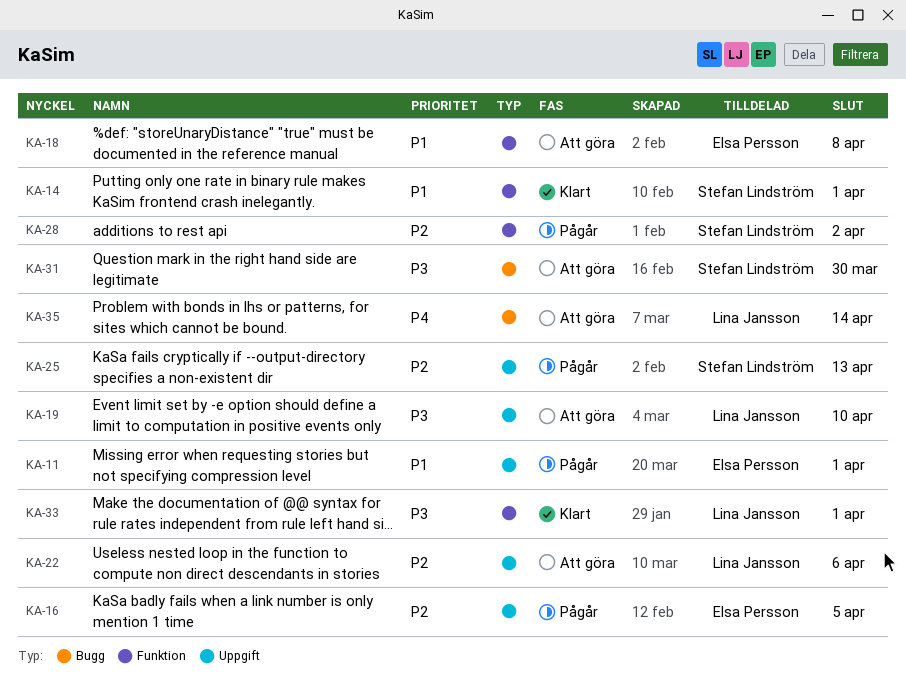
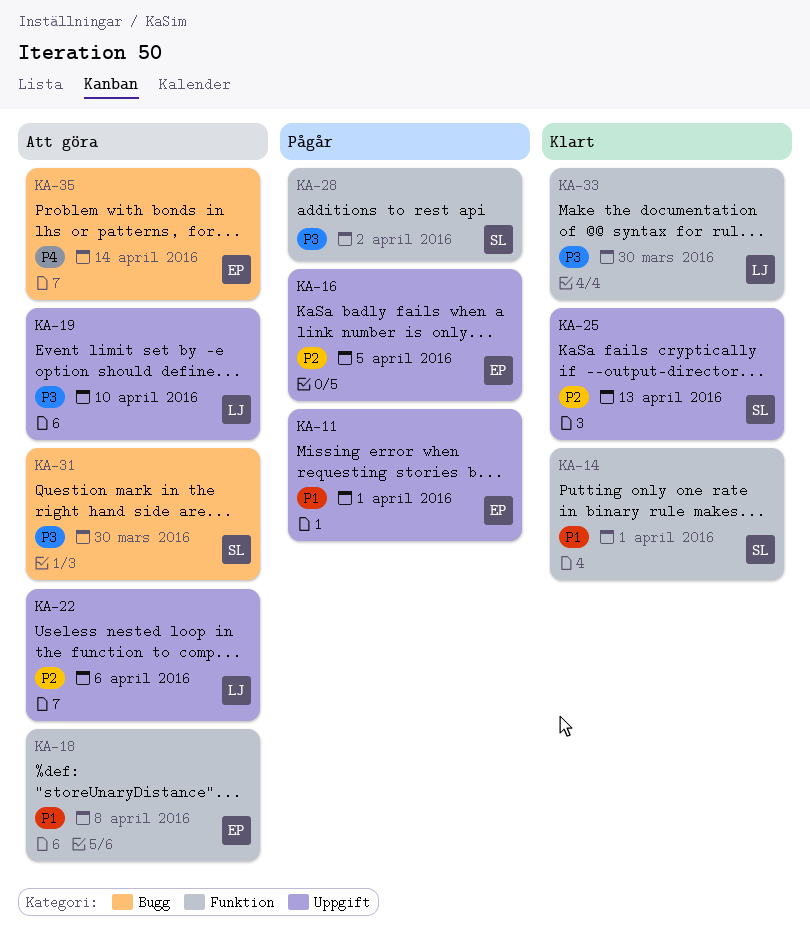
KA-25, status: Pågår -> Klart
KA-28, priority: P2 -> P3
KA-33, due: Apr 1 -> Mar 30
KA-35, owner: Lina Jansson -> Elsa Persson

